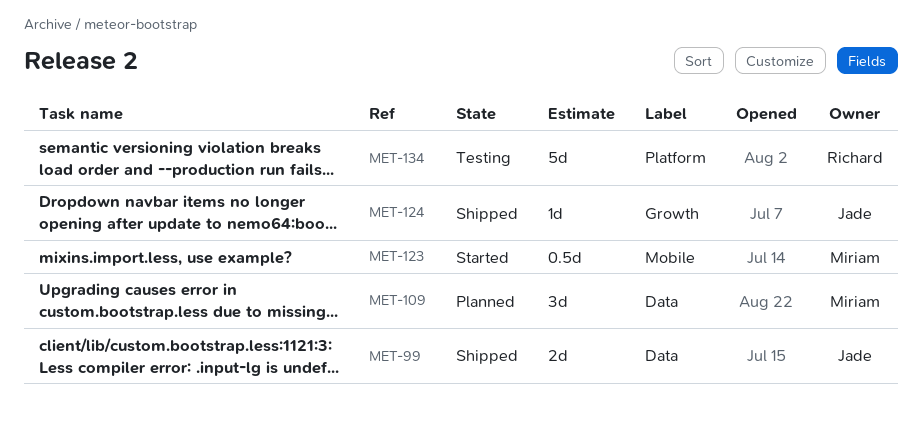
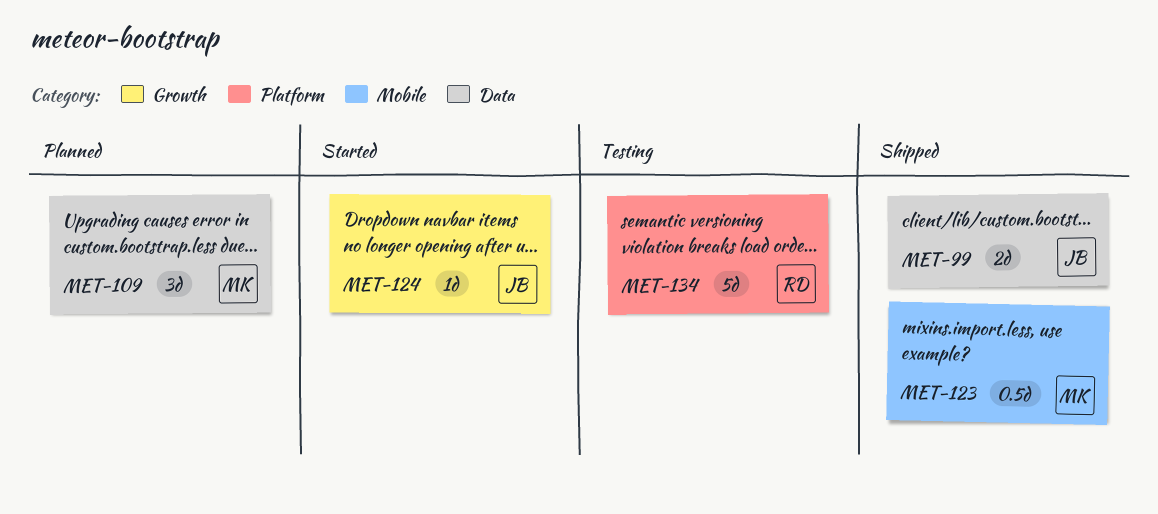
MET-123, status: Started -> Shipped
MET-124, status: Shipped -> Started

